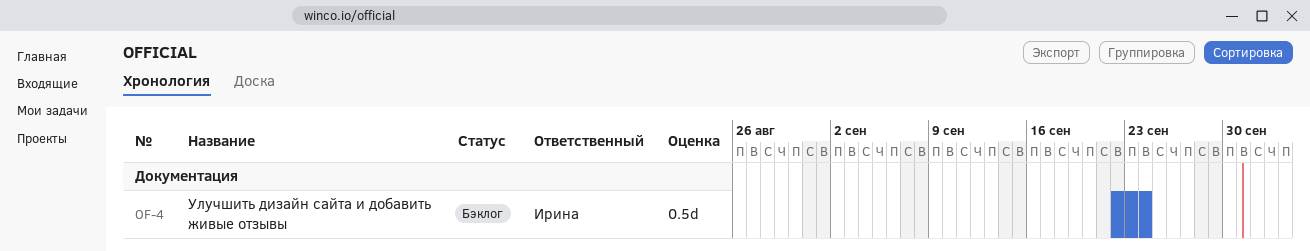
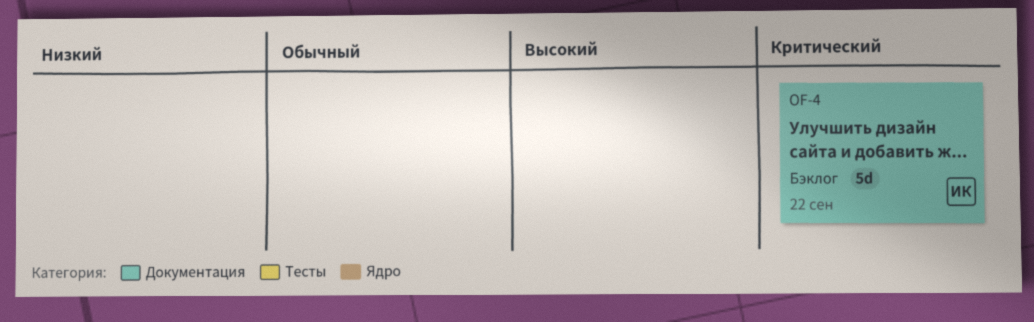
OF-4, estimate: 0.5d -> 5d
OF-4, due: Sep 24 -> Sep 22

